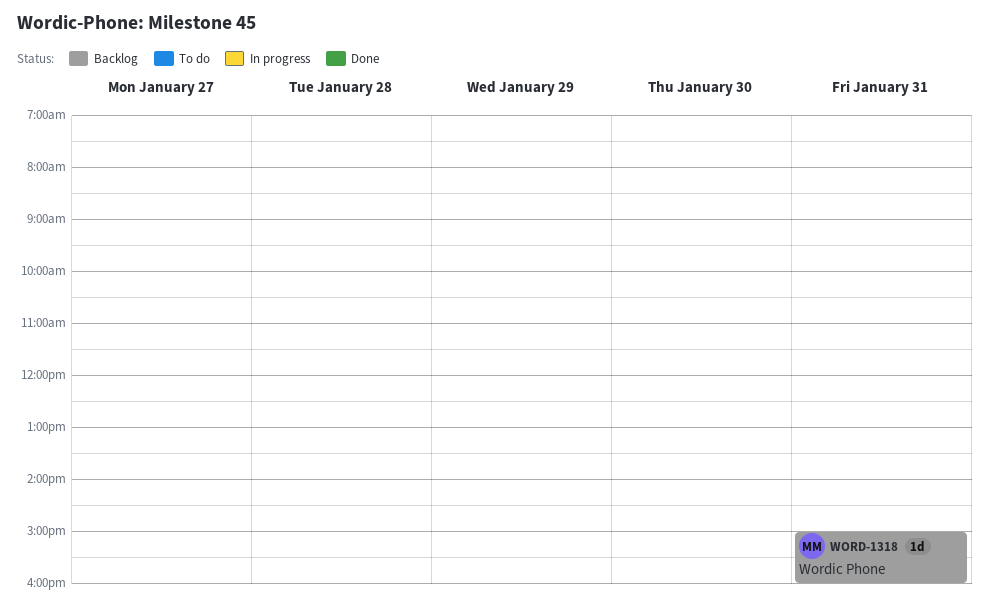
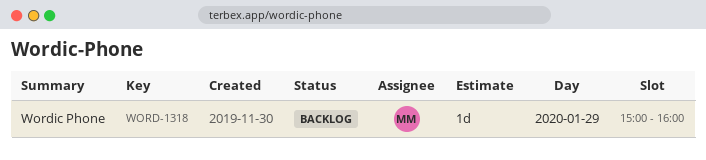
WORD-1318, day: Jan 31 -> Jan 29

